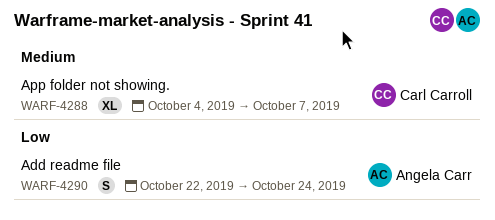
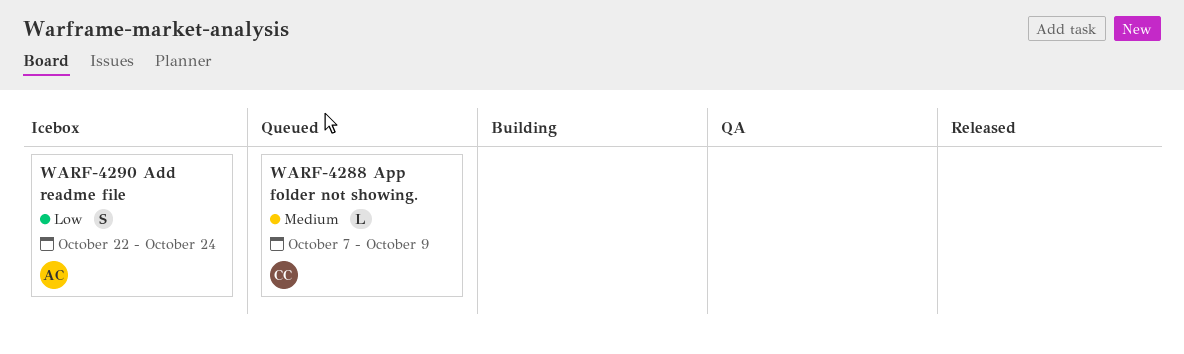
WARF-4288, estimate: XL -> L
WARF-4288, start: Oct 4 -> Oct 7
WARF-4288, due: Oct 7 -> Oct 9

